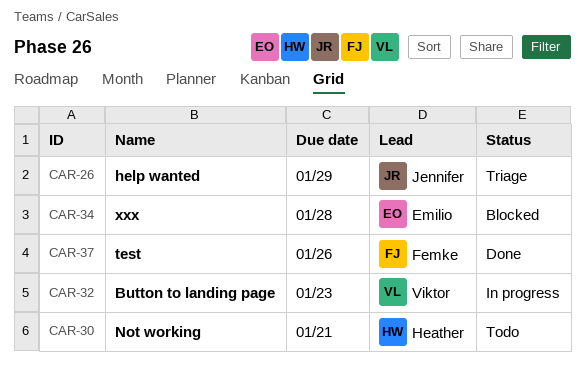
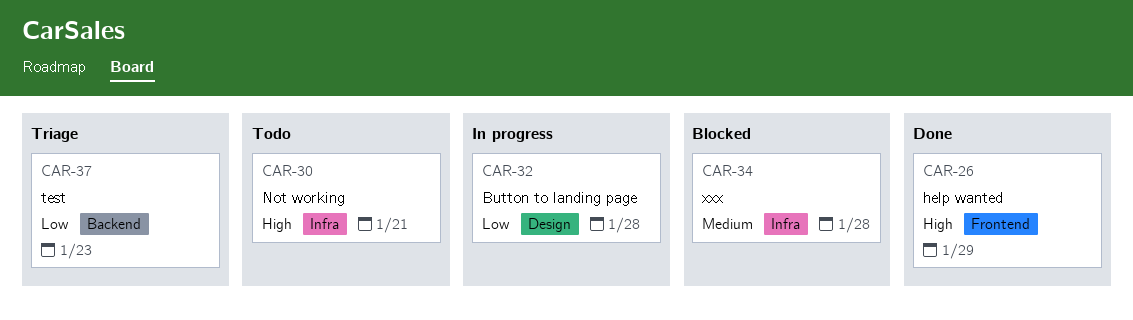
CAR-26, status: Triage -> Done
CAR-32, due: Jan 23 -> Jan 28
CAR-37, status: Done -> Triage
CAR-37, due: Jan 26 -> Jan 23

